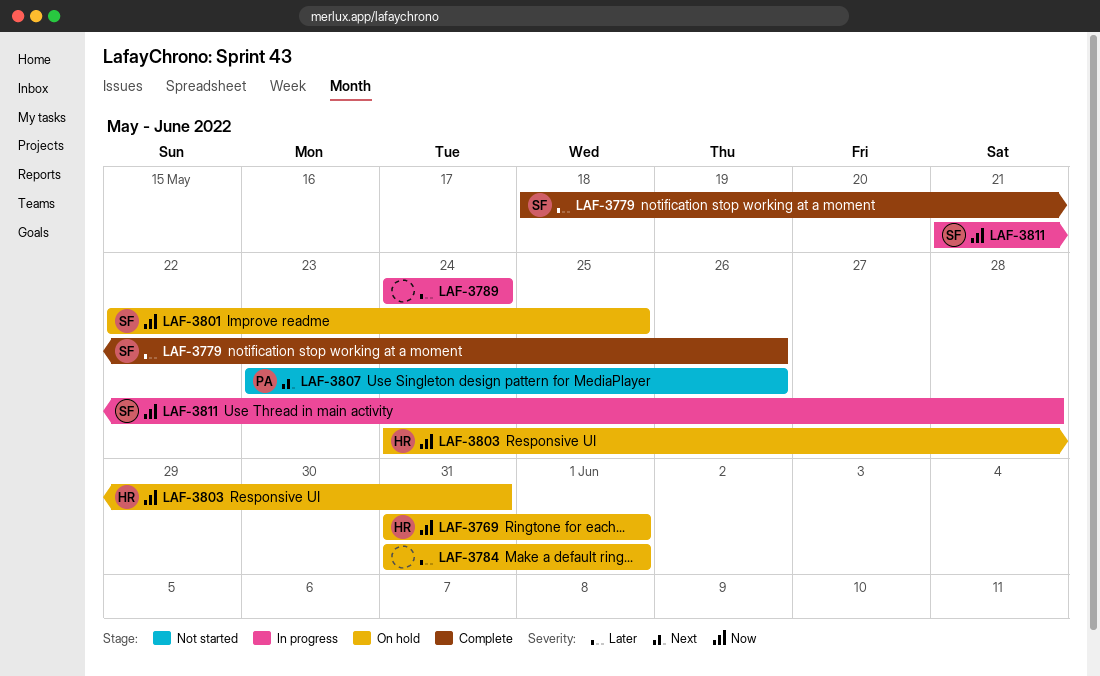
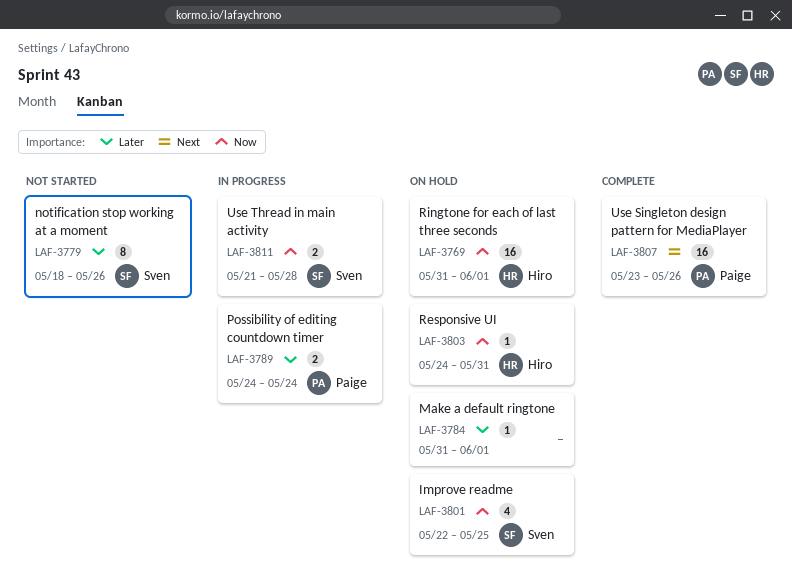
LAF-3779, status: Complete -> Not started
LAF-3789, owner: none -> Paige
LAF-3807, status: Not started -> Complete

